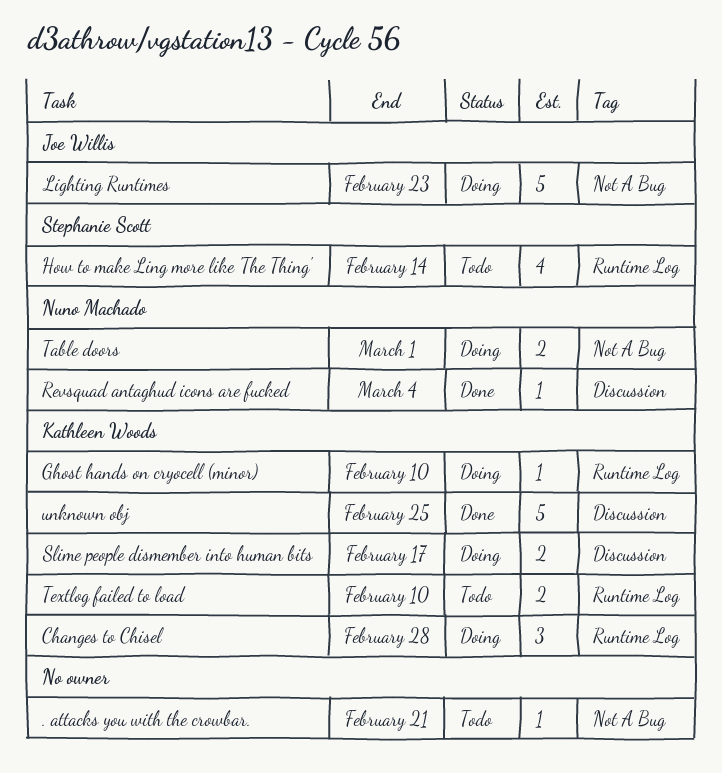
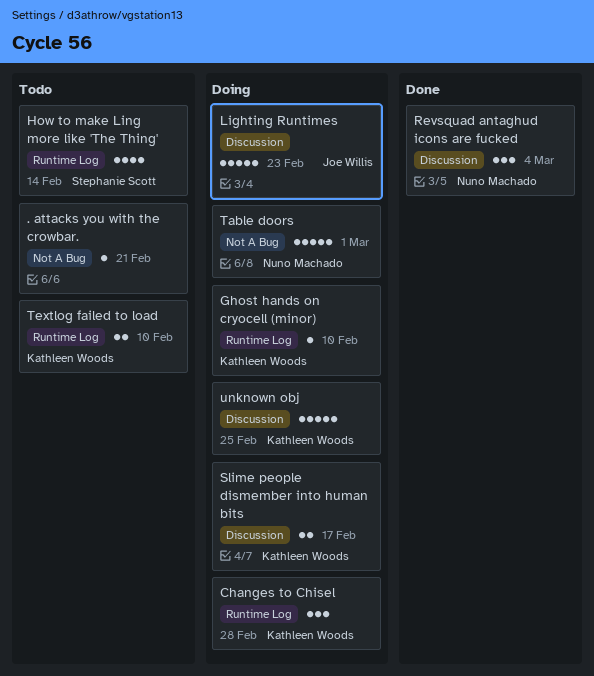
Lighting Runtimes, label: Not A Bug -> Discussion
Revsquad antaghud icons are fucked, estimate: 1 -> 3
Table doors, estimate: 2 -> 5
unknown obj, status: Done -> Doing

